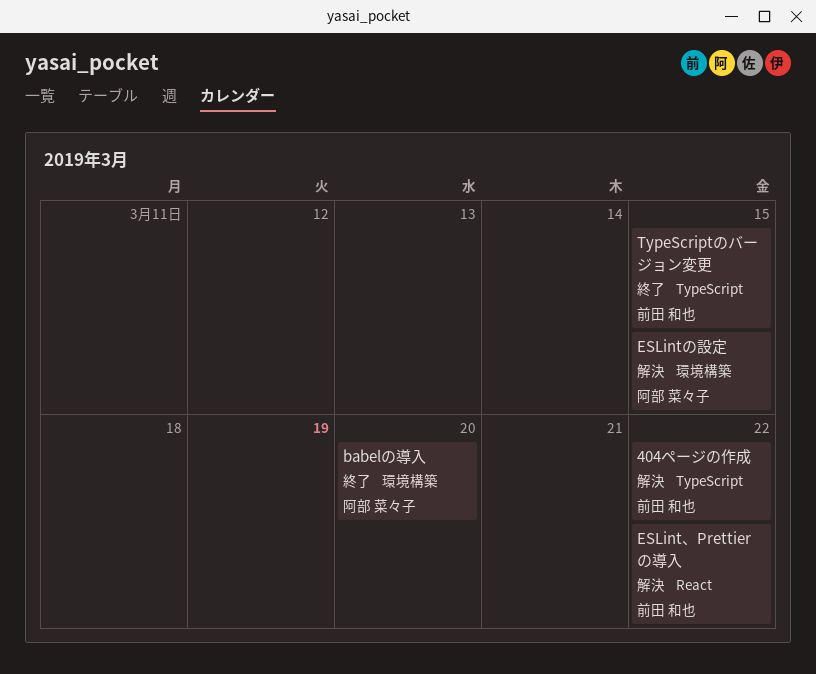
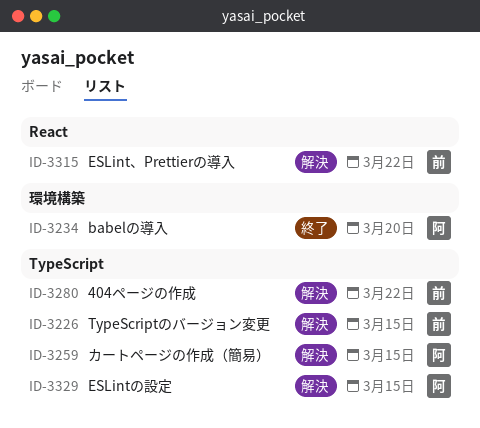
ESLintの設定, label: 環境構築 -> TypeScript
TypeScriptのバージョン変更, status: 終了 -> 解決
カートページの作成（簡易）: none -> present

